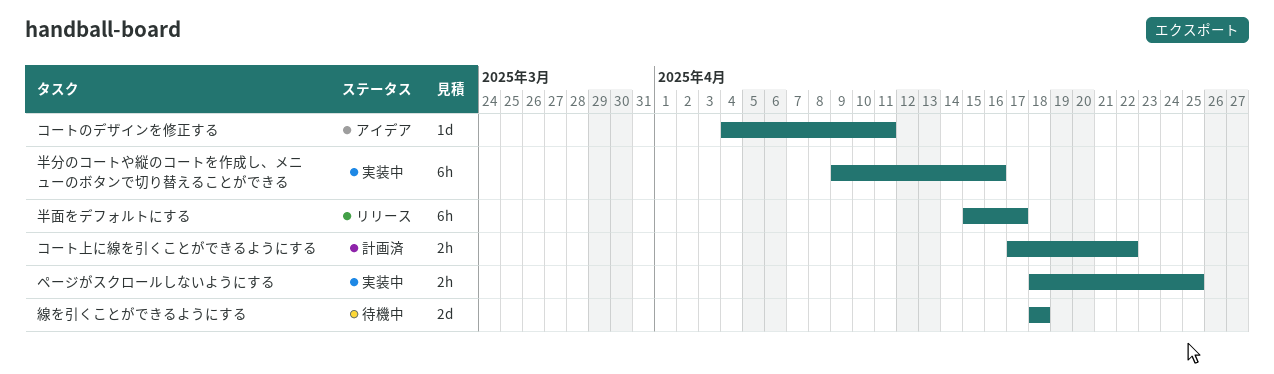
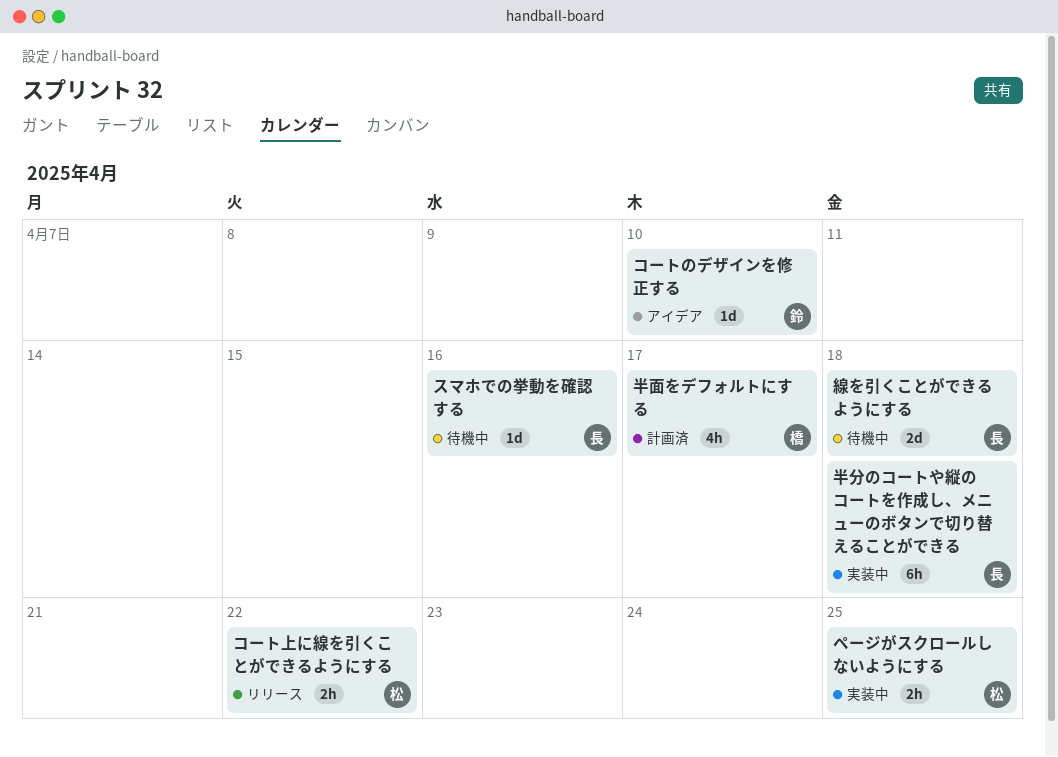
コートのデザインを修正する, due: Apr 11 -> Apr 10
コート上に線を引くことができるようにする, status: 計画済 -> リリース
スマホでの挙動を確認する: none -> present
半分のコートや縦のコートを作成し、メニューのボタンで切り替えることができる, due: Apr 16 -> Apr 18
半面をデフォルトにする, status: リリース -> 計画済
半面をデフォルトにする, estimate: 6h -> 4h

